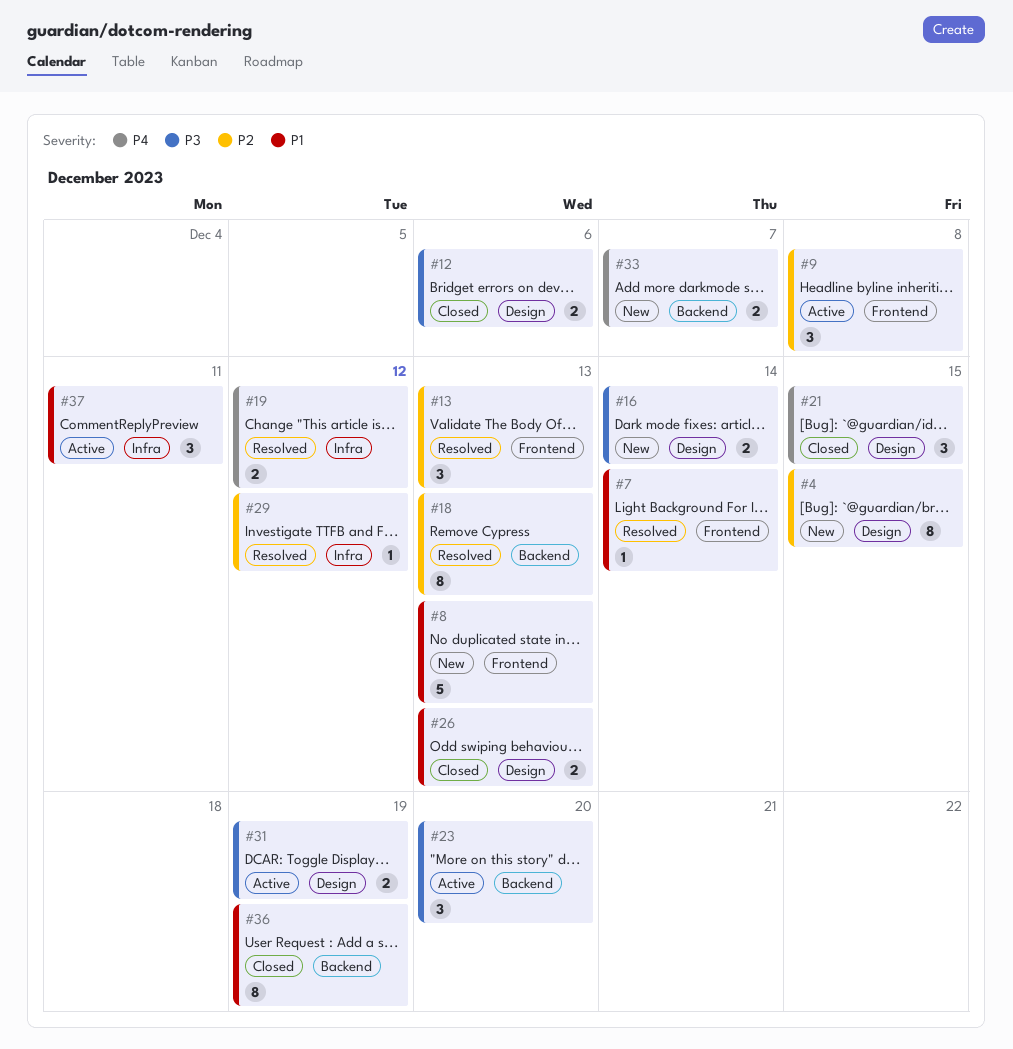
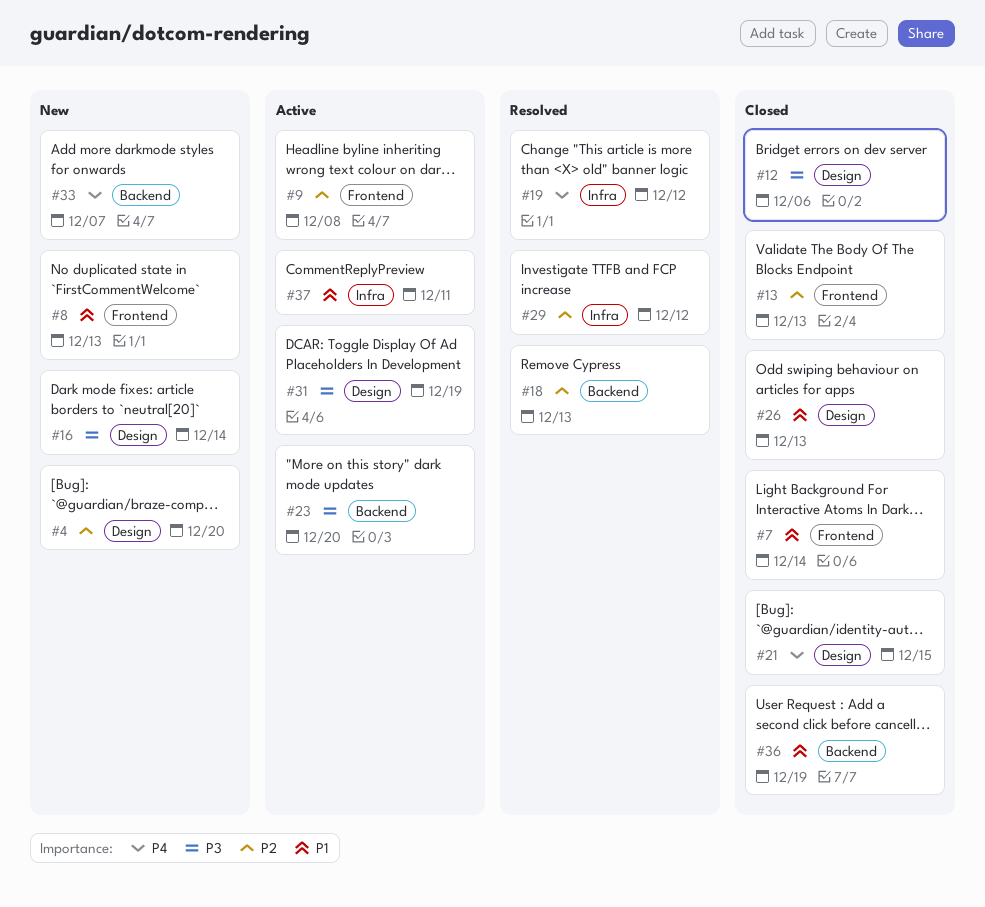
#4, due: Dec 15 -> Dec 20
#7, status: Resolved -> Closed
#13, status: Resolved -> Closed

